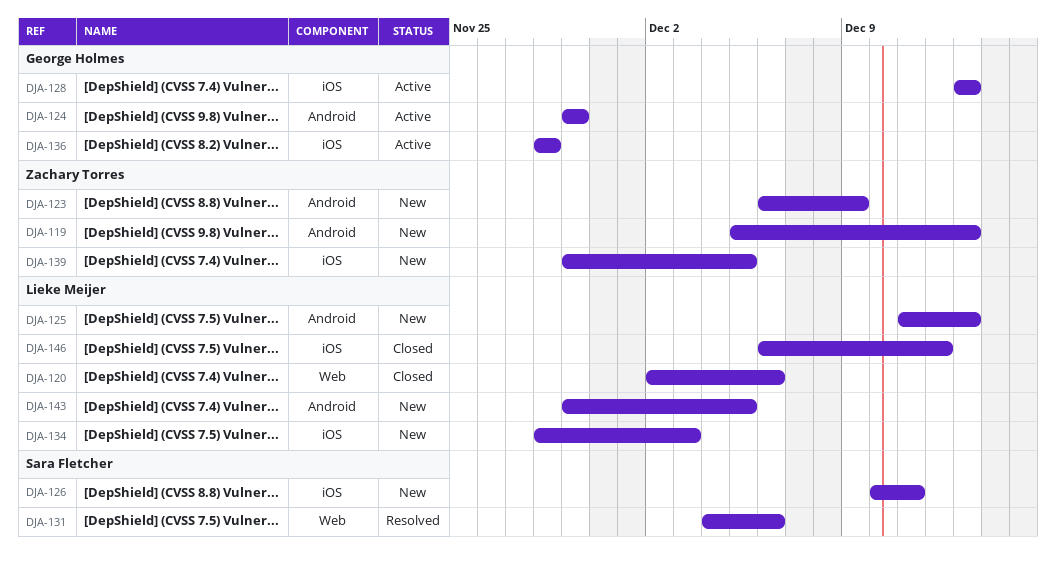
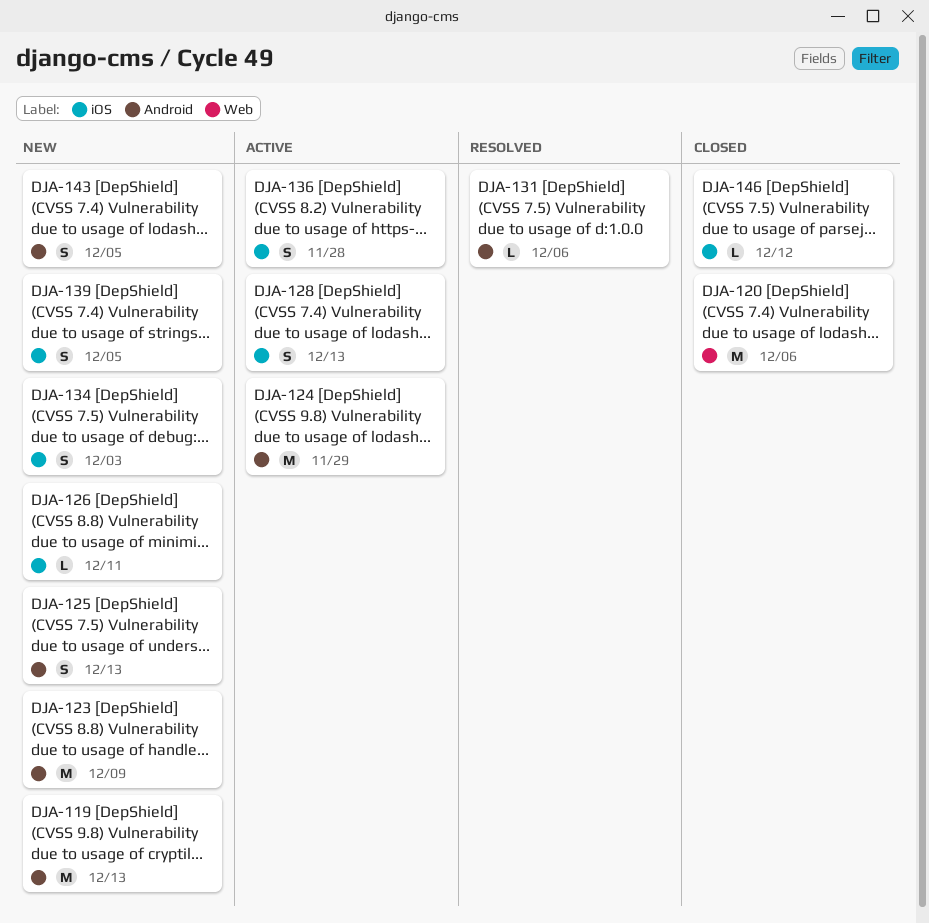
DJA-131, label: Web -> Android

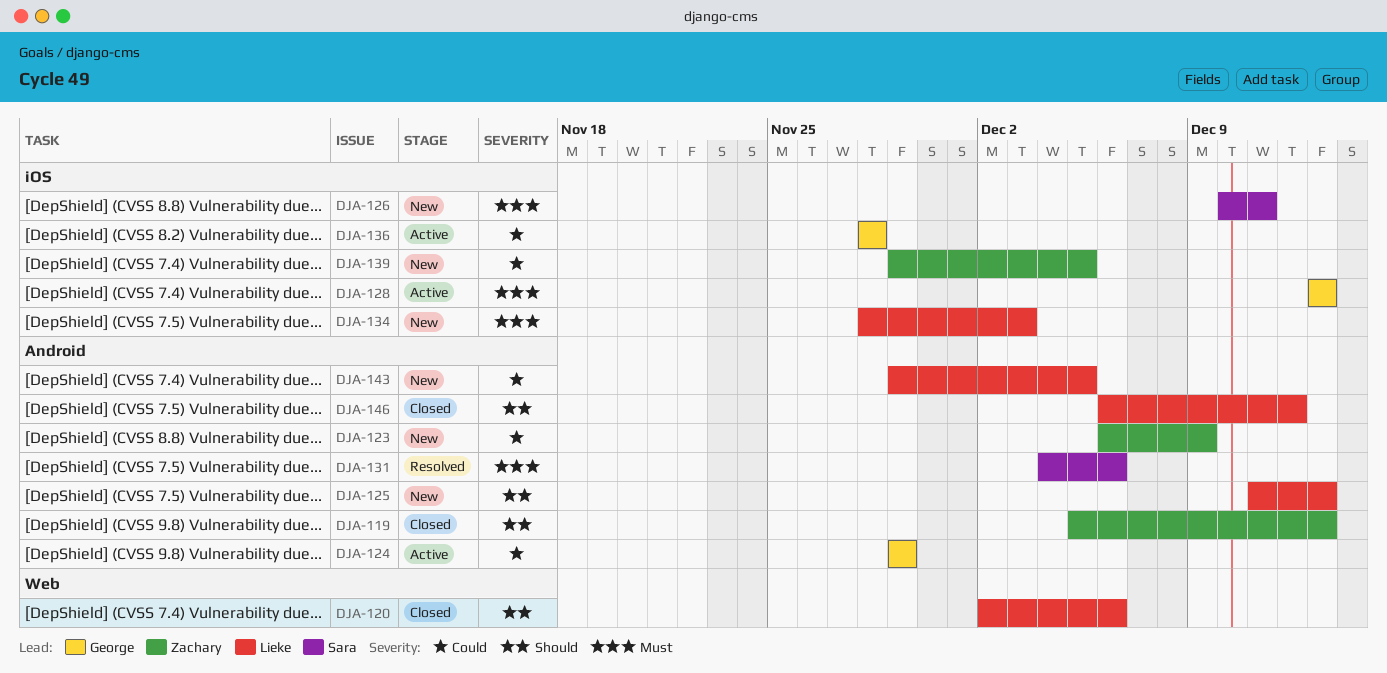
DJA-119, status: New -> Closed
DJA-146, label: iOS -> Android

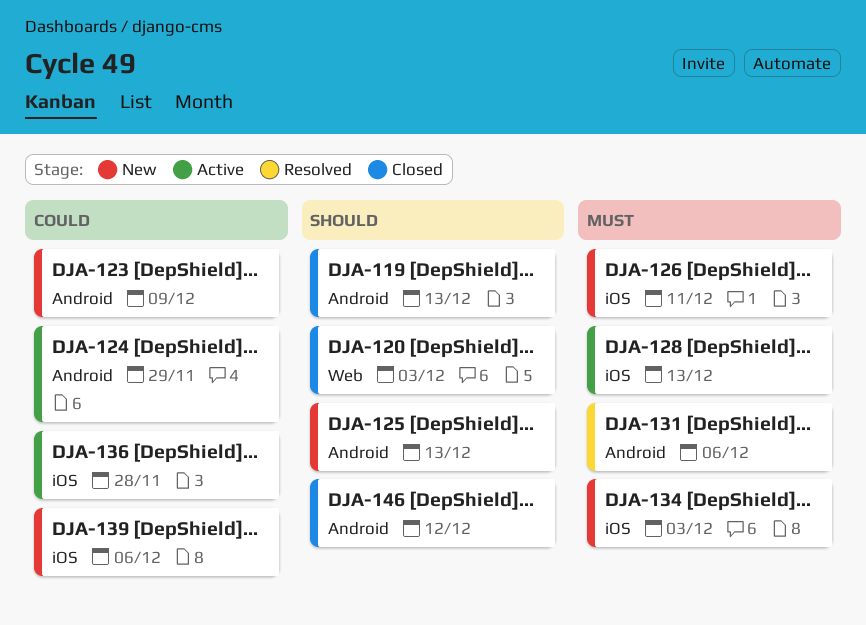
DJA-120, due: Dec 6 -> Dec 3
DJA-139, due: Dec 5 -> Dec 6
DJA-143: present -> none

